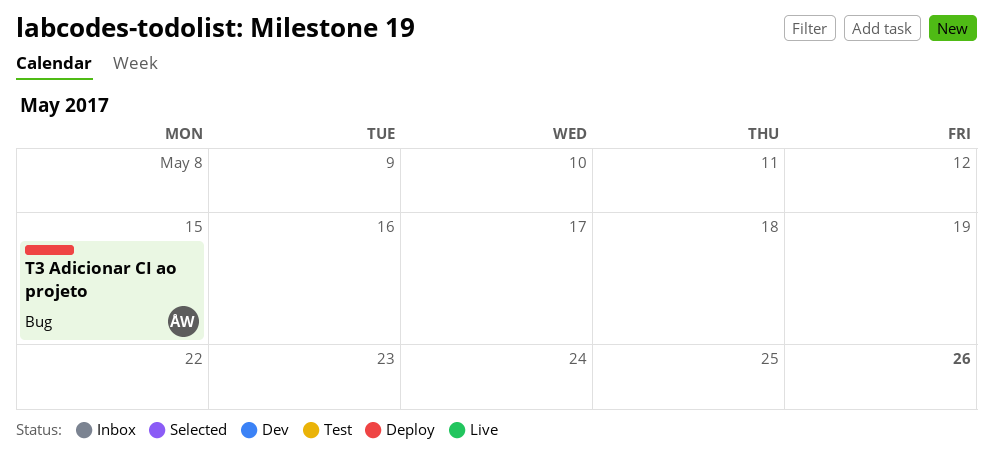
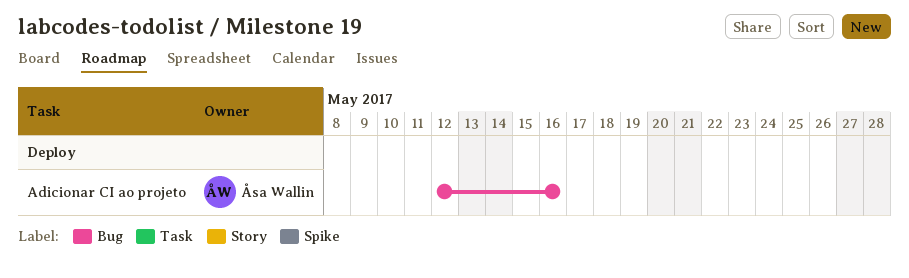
Adicionar CI ao projeto, due: May 15 -> May 16

